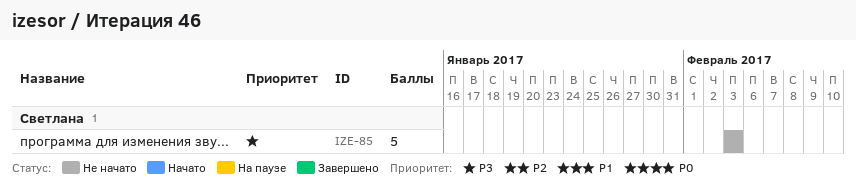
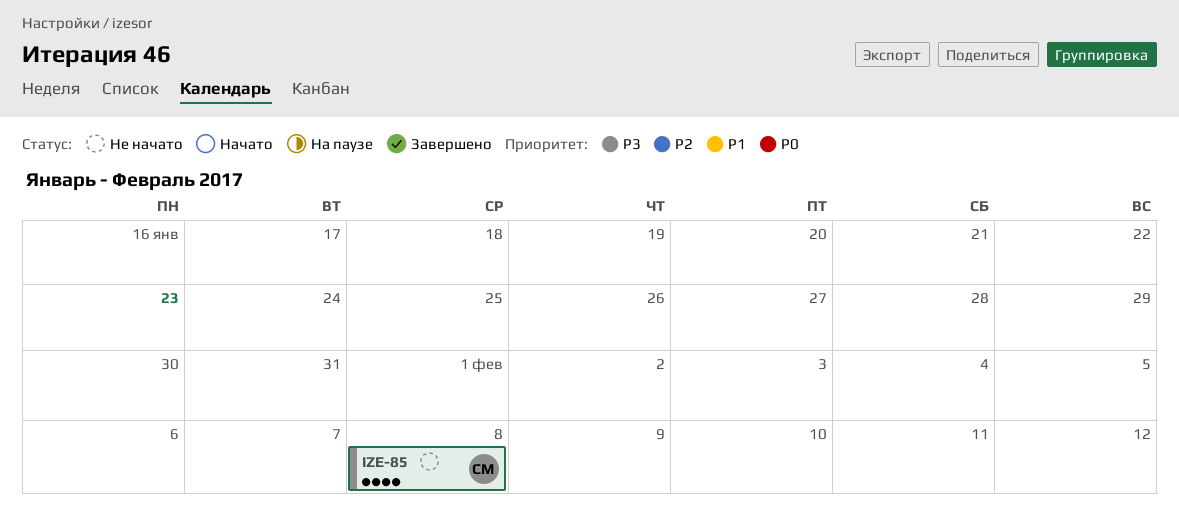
IZE-85, estimate: 5 -> 4
IZE-85, due: Feb 3 -> Feb 8

